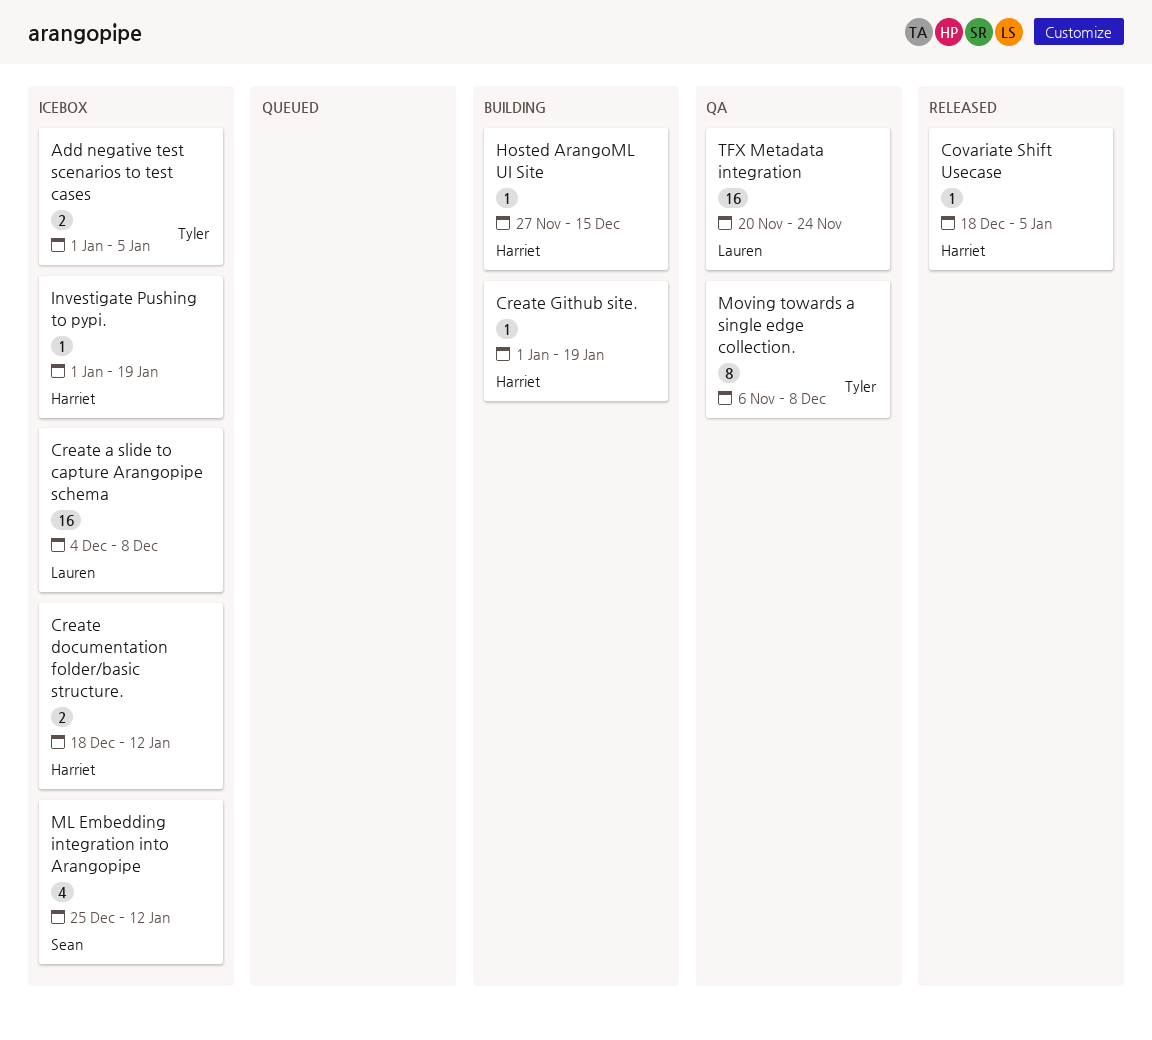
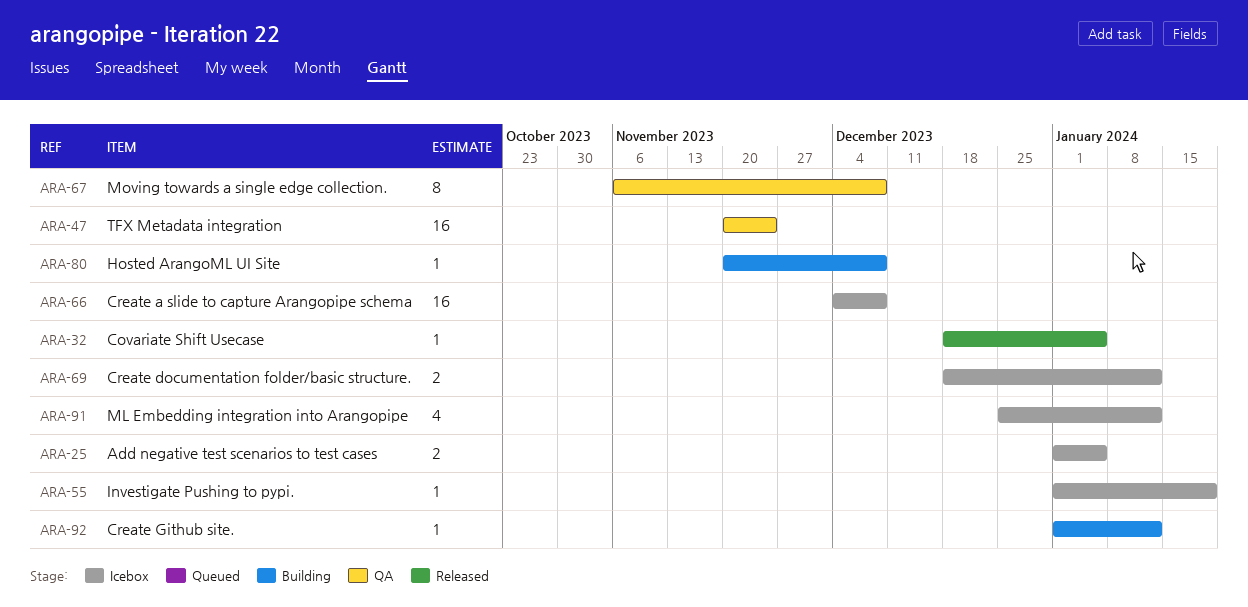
Create Github site., due: Jan 19 -> Jan 12
Hosted ArangoML UI Site, start: Nov 27 -> Nov 20
Hosted ArangoML UI Site, due: Dec 15 -> Dec 8

